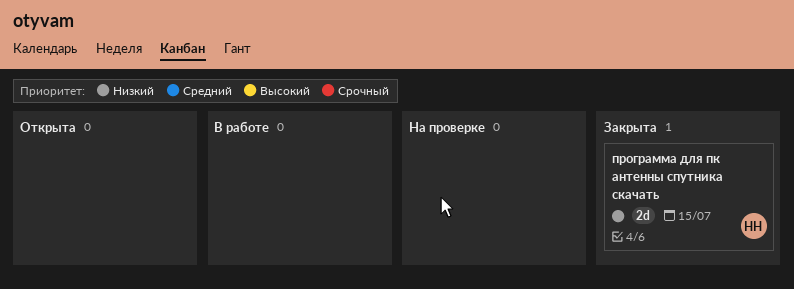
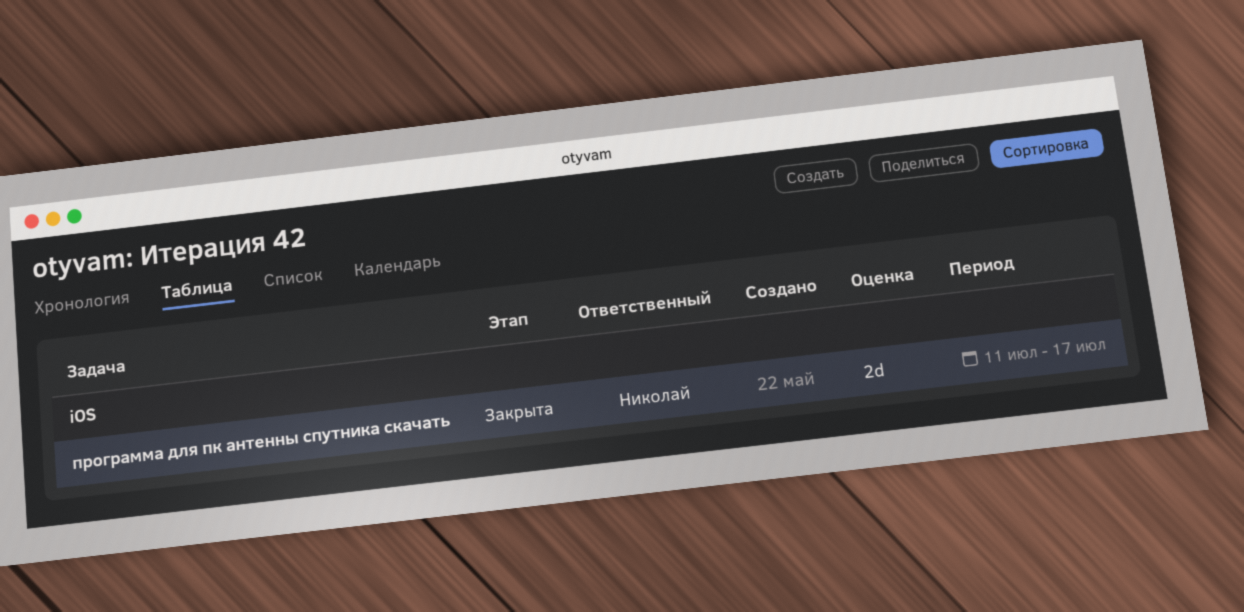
программа для пк антенны спутника скачать, due: Jul 15 -> Jul 17

